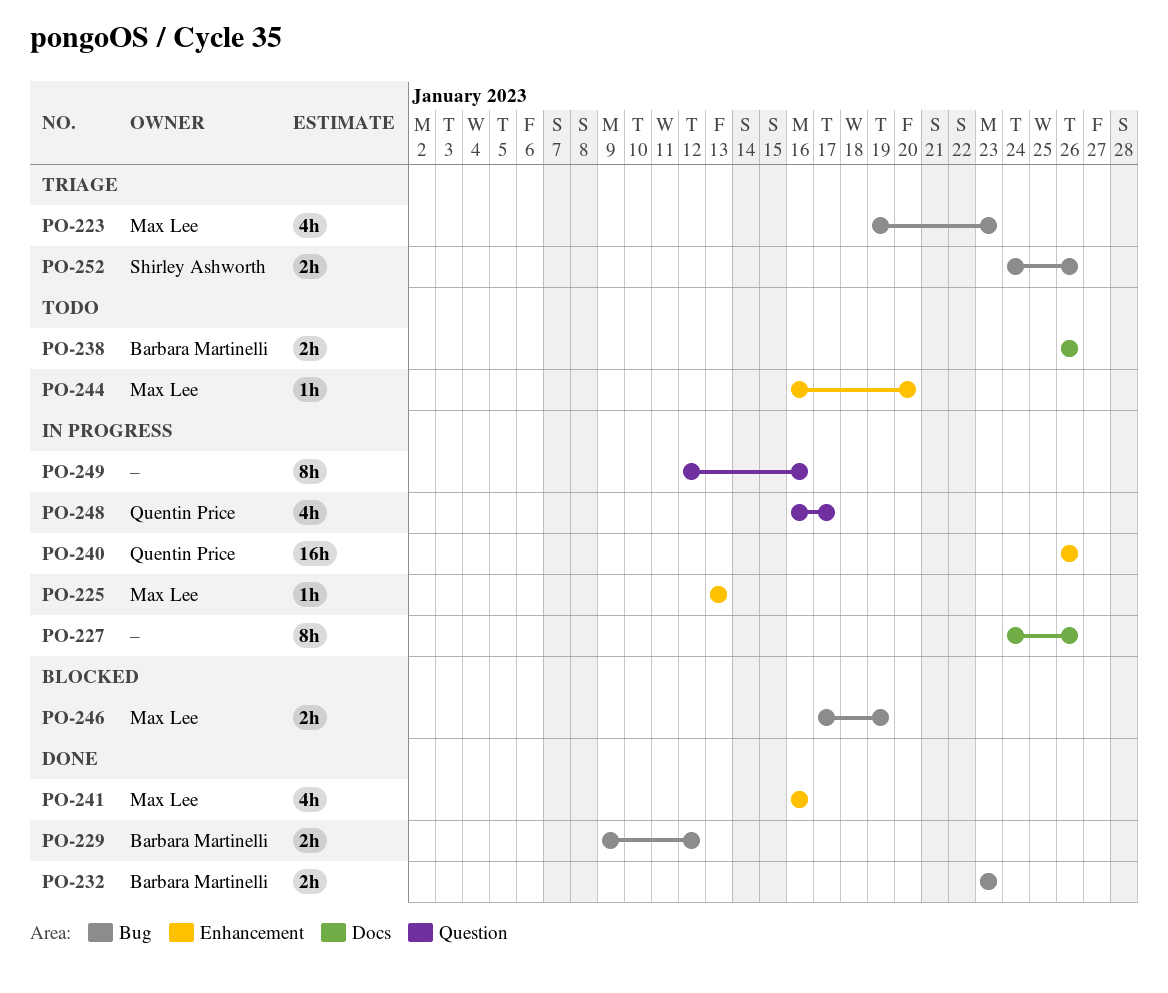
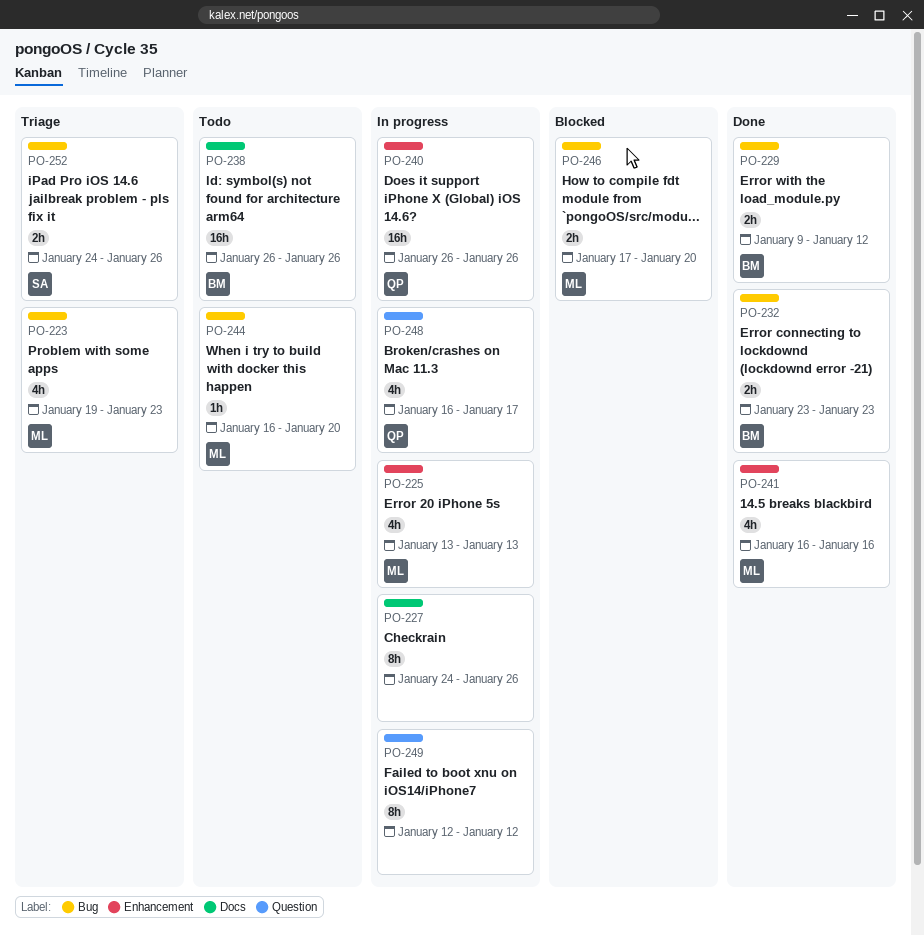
PO-225, estimate: 1h -> 4h
PO-238, estimate: 2h -> 16h
PO-244, label: Enhancement -> Bug
PO-246, due: Jan 19 -> Jan 20
PO-249, due: Jan 16 -> Jan 12

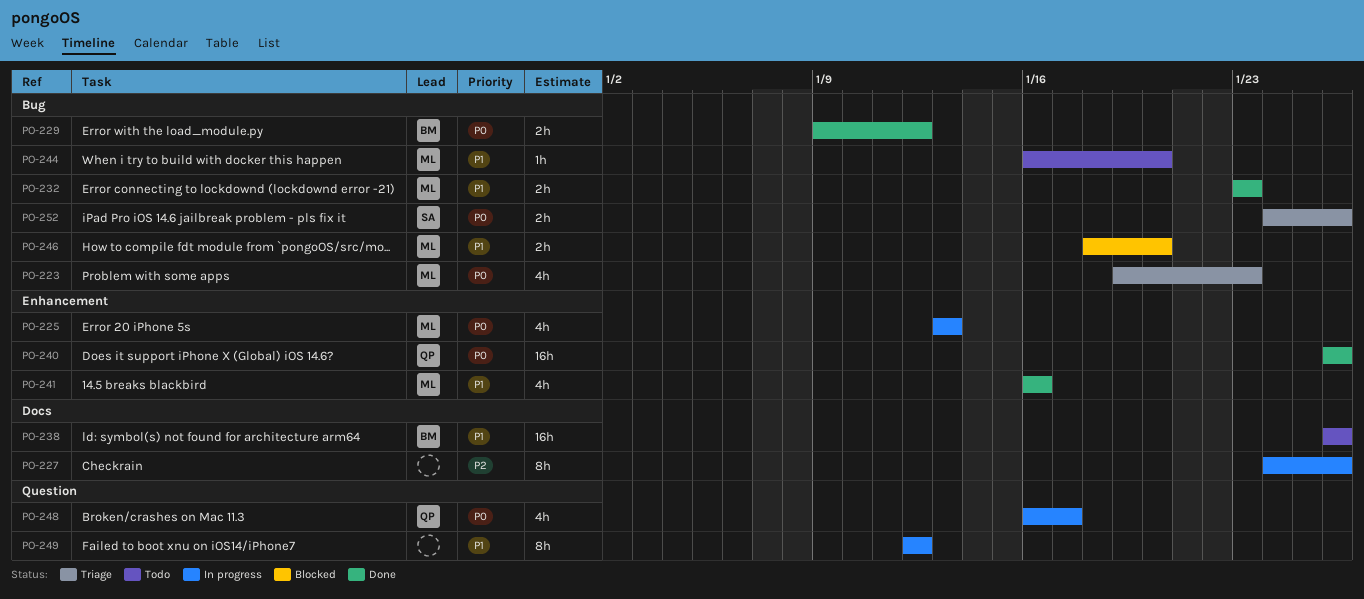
PO-232, owner: BM -> ML
PO-240, status: In progress -> Done
PO-246, start: Jan 17 -> Jan 18

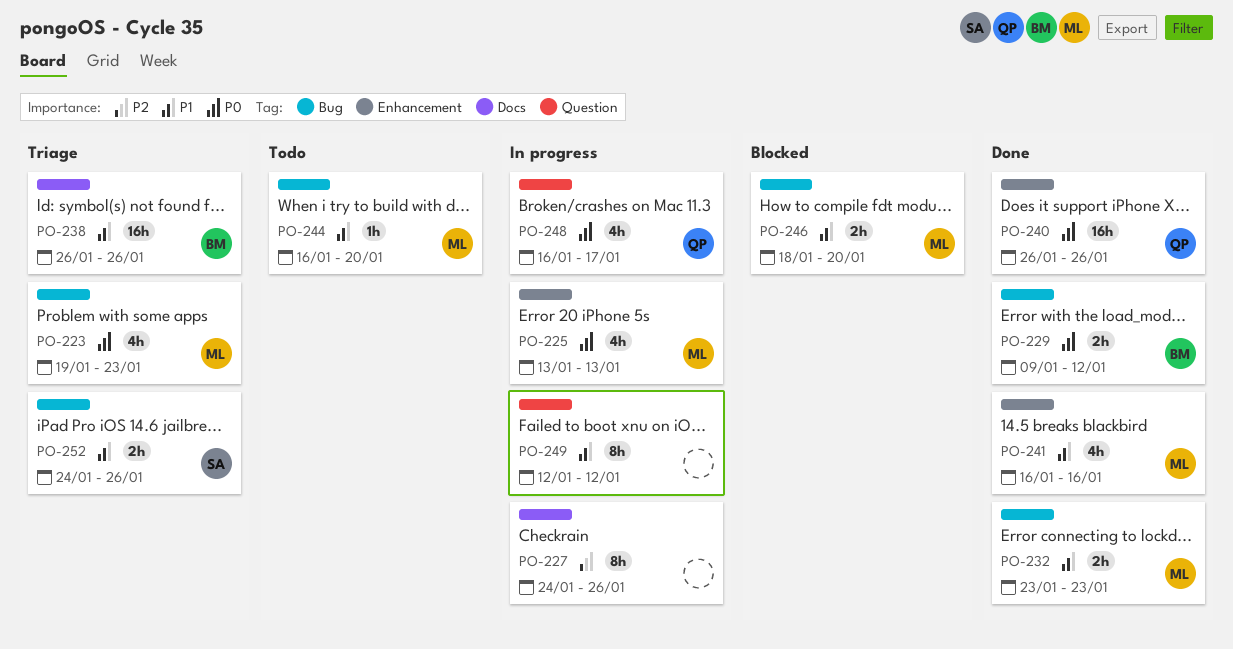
PO-238, status: Todo -> Triage
PO-252, priority: P0 -> P1

